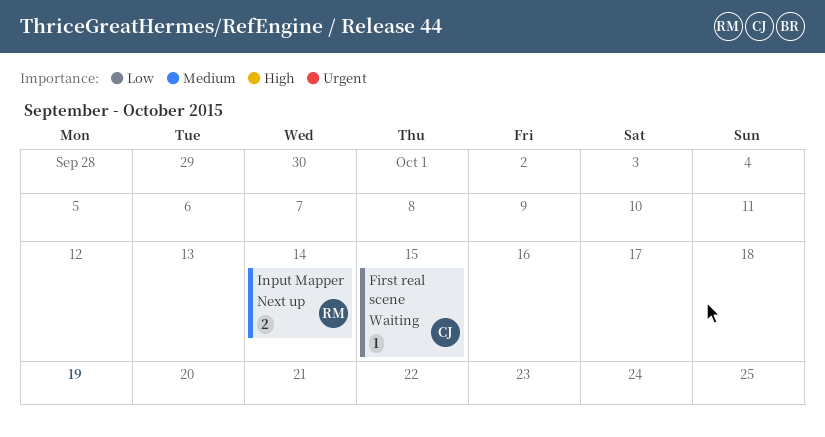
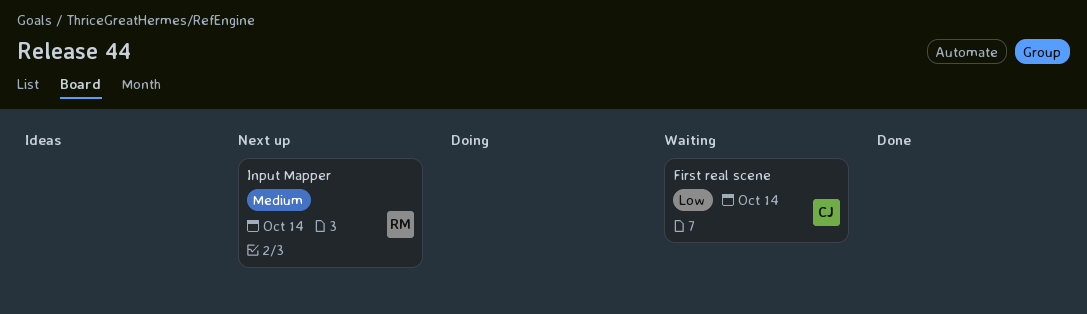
First real scene, due: Oct 15 -> Oct 14

